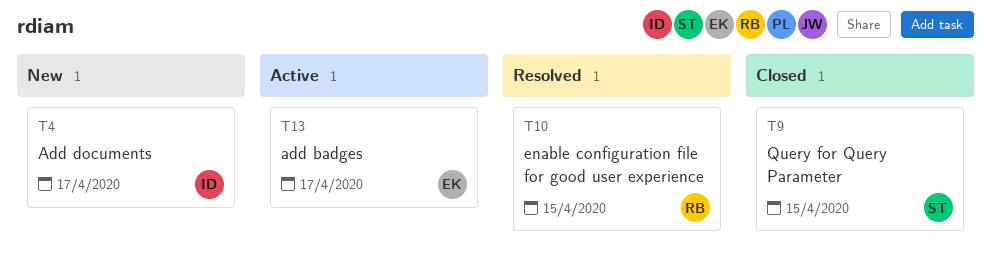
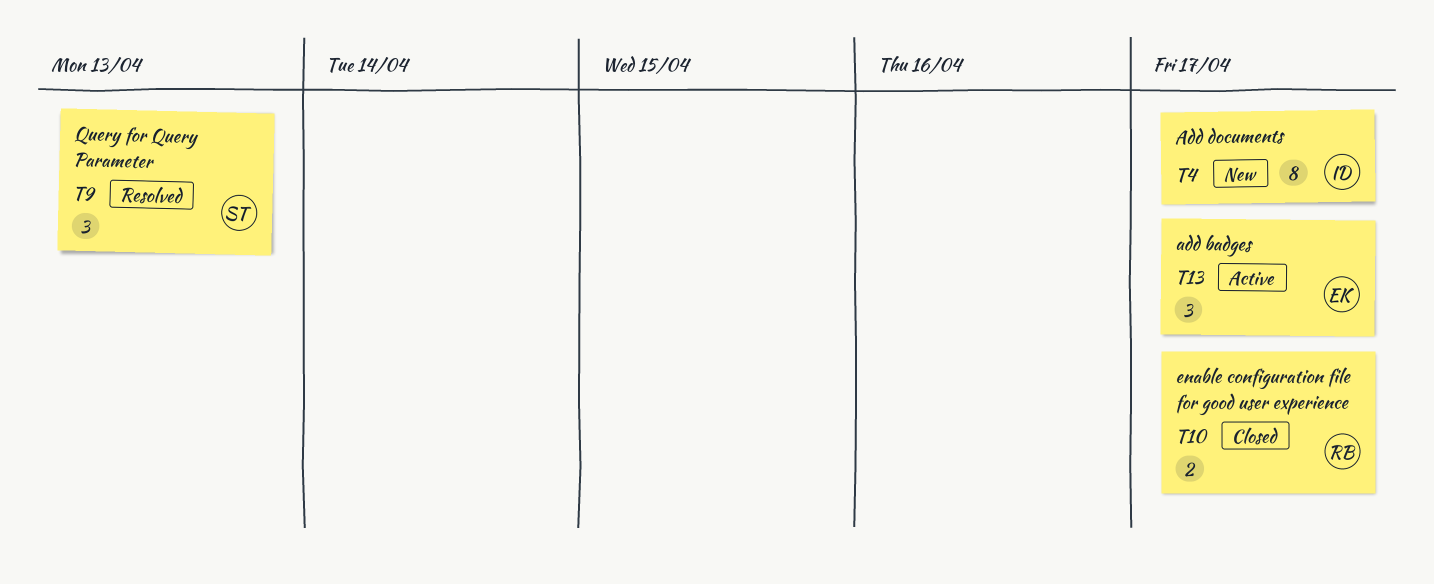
T9, status: Closed -> Resolved
T9, due: Apr 15 -> Apr 13
T10, status: Resolved -> Closed
T10, due: Apr 15 -> Apr 17

